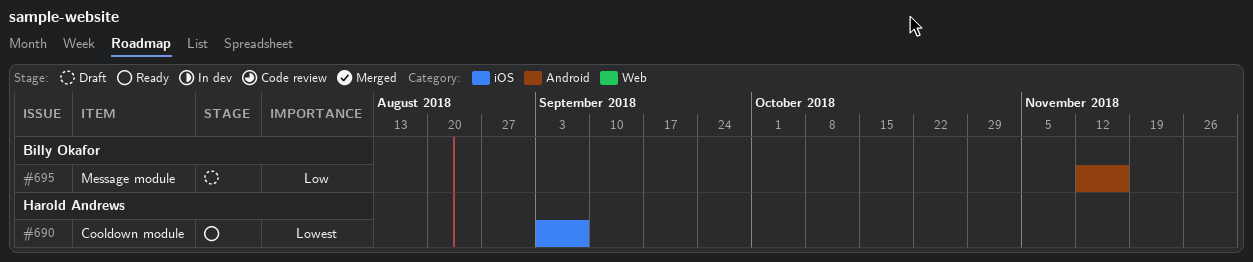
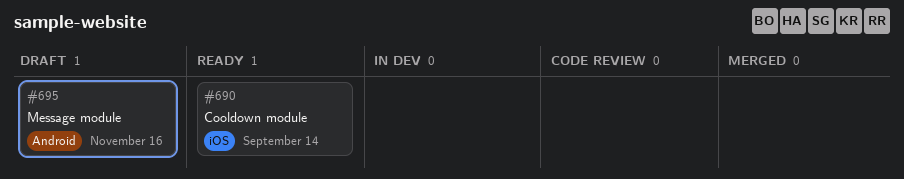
#690, due: Sep 7 -> Sep 14

